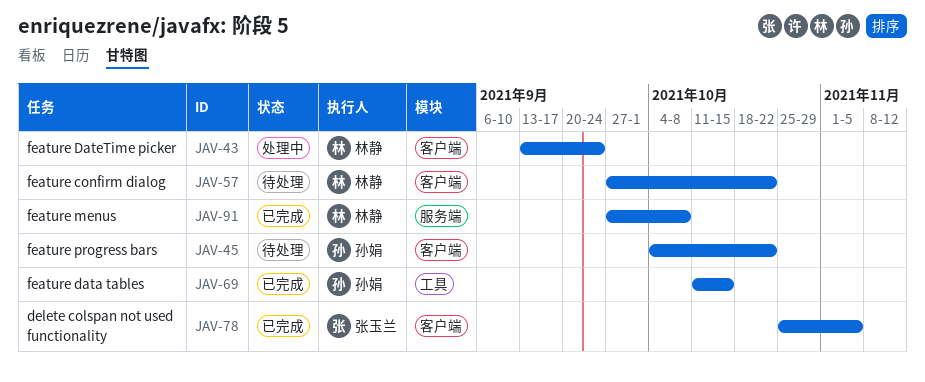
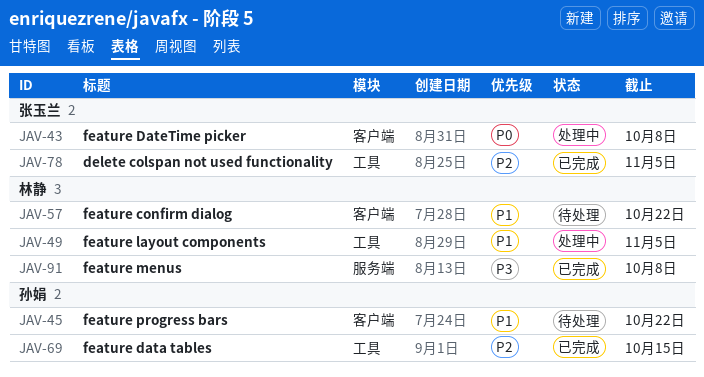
JAV-43, owner: 林静 -> 张玉兰
JAV-43, due: Sep 24 -> Oct 8
JAV-49: none -> present
JAV-78, label: 客户端 -> 工具

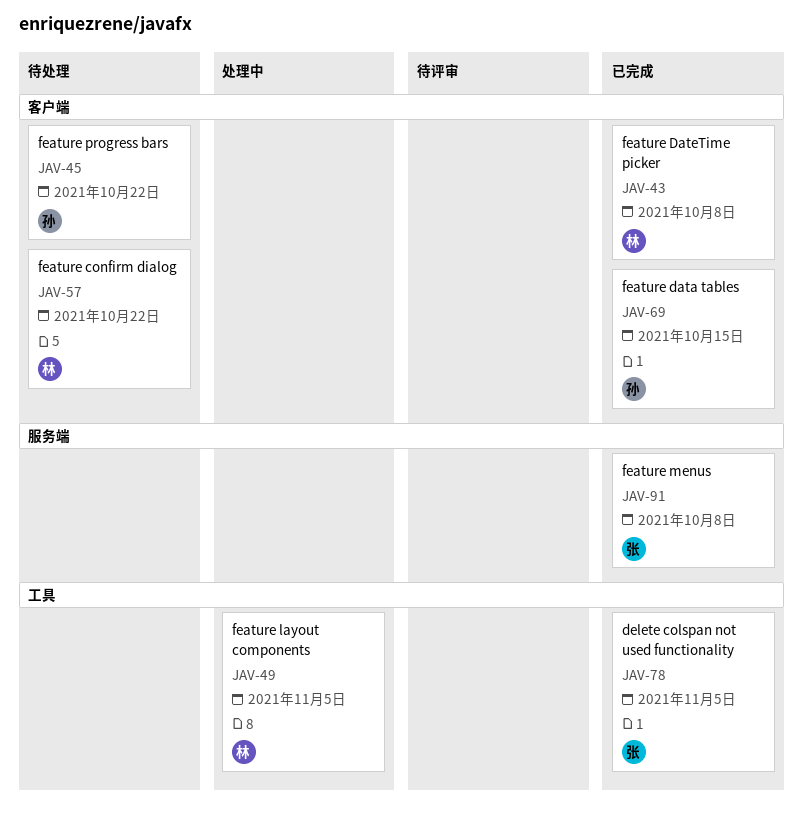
JAV-43, status: 处理中 -> 已完成
JAV-43, owner: 张玉兰 -> 林静
JAV-69, label: 工具 -> 客户端
JAV-91, owner: 林静 -> 张玉兰

